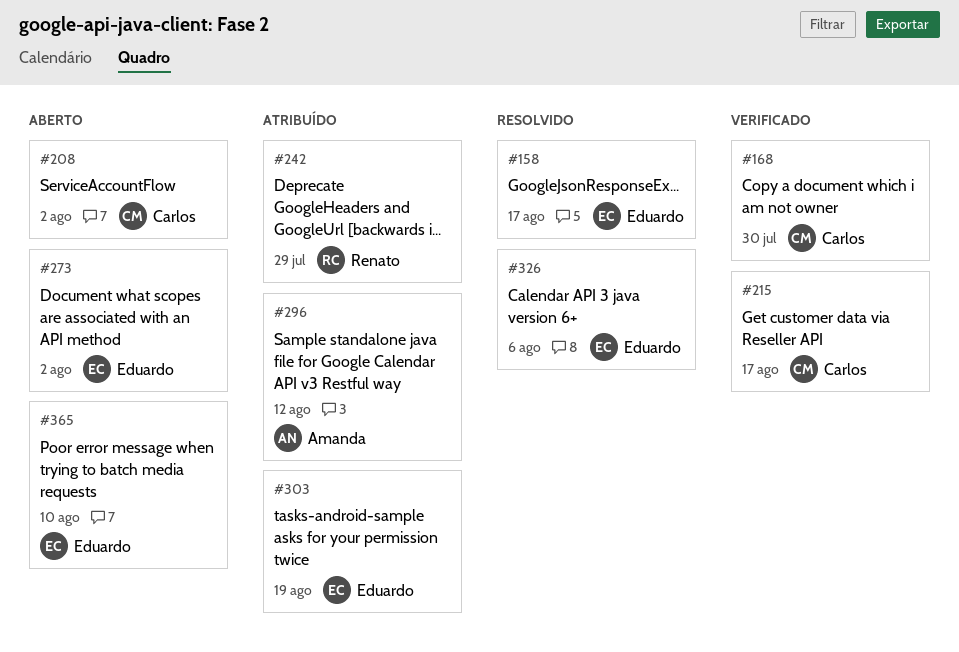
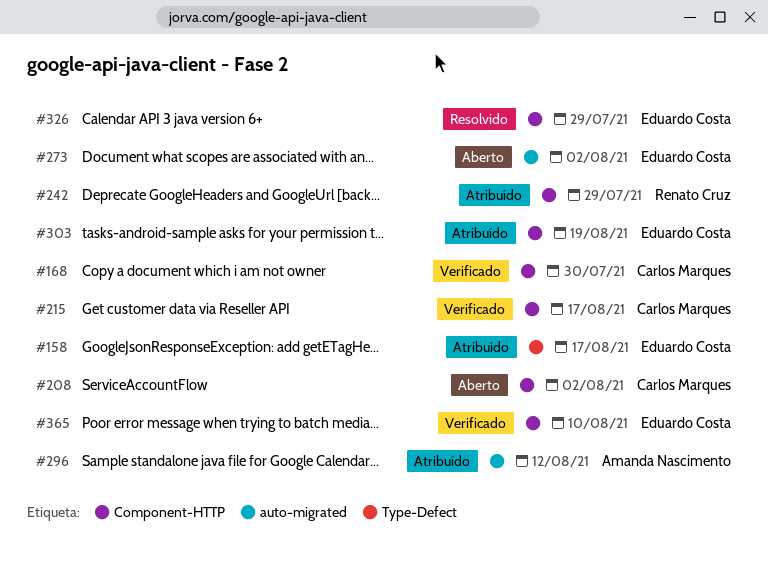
#158, status: Resolvido -> Atribuído
#326, due: Aug 6 -> Jul 29
#365, status: Aberto -> Verificado

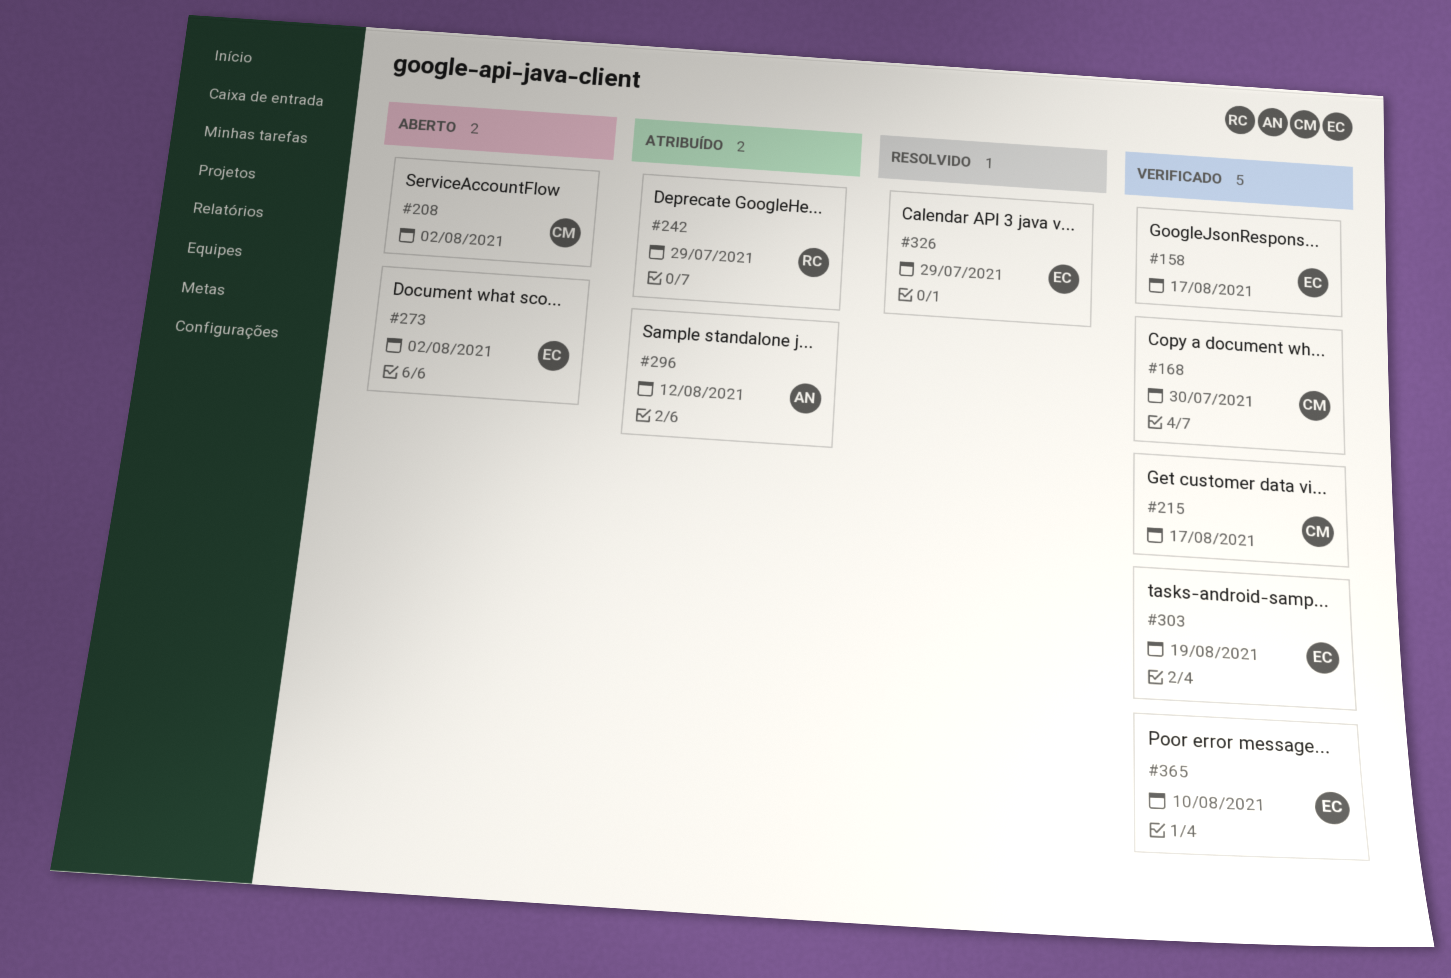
#158, status: Atribuído -> Verificado
#303, status: Atribuído -> Verificado

